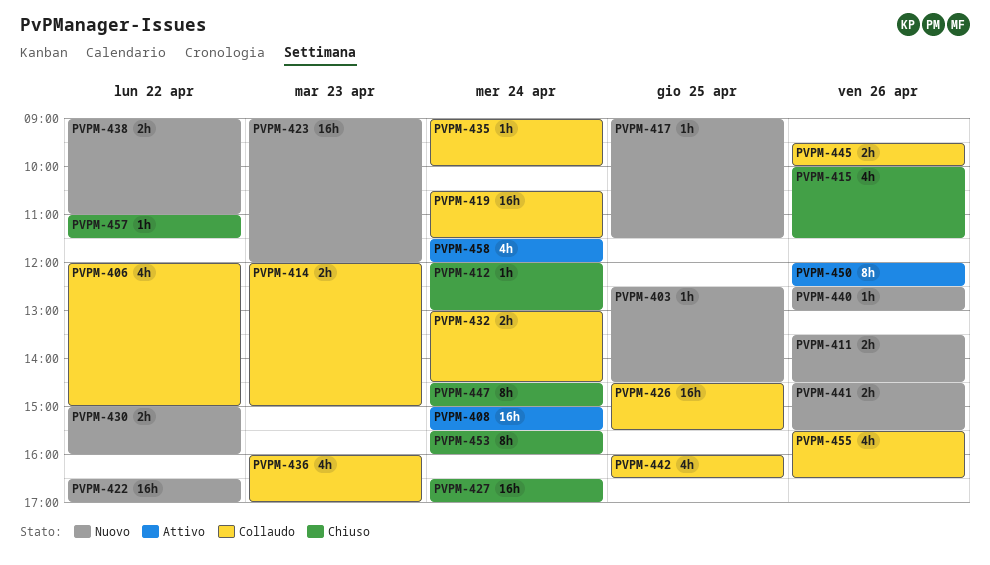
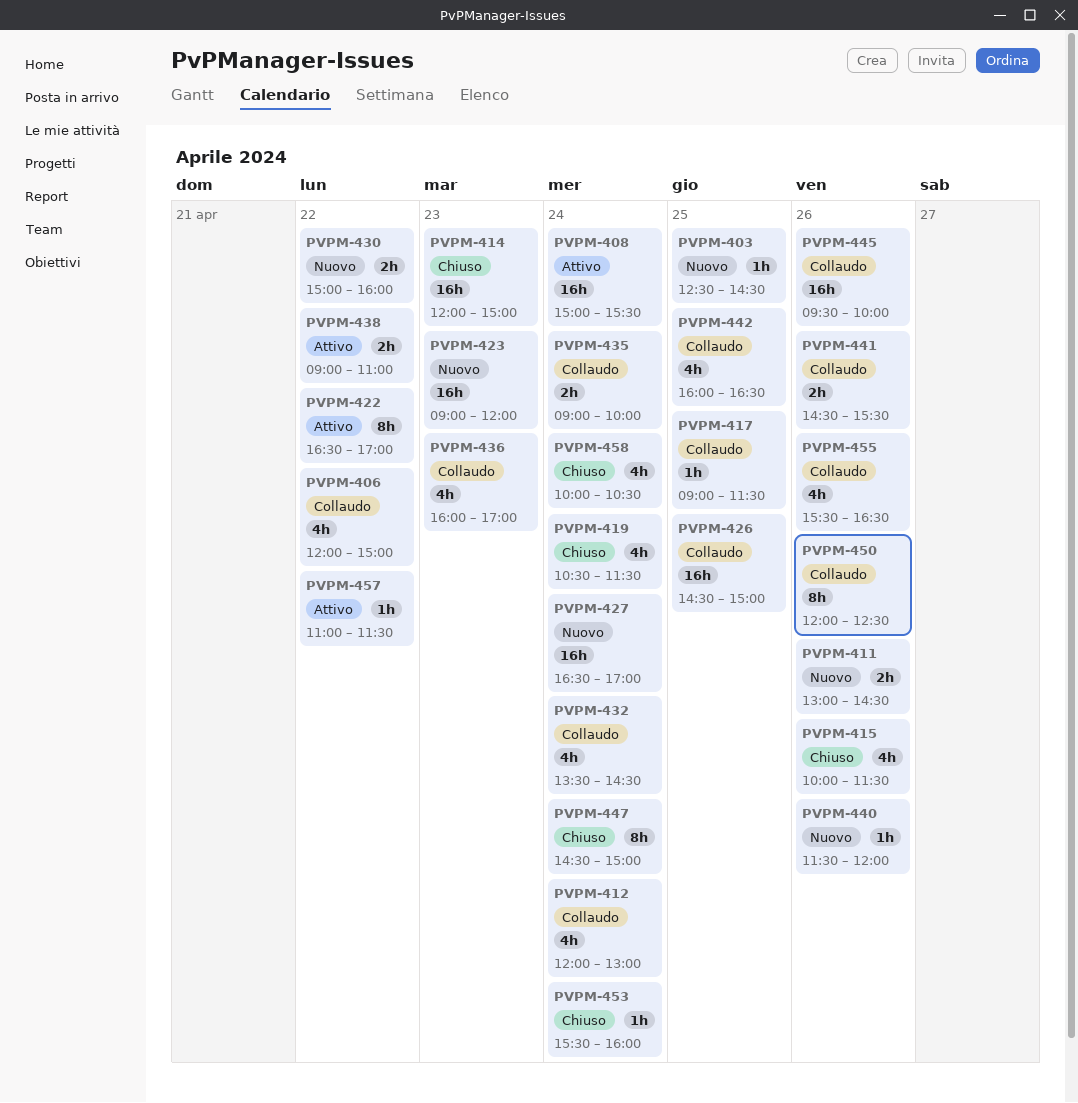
PVPM-411, begins: 13:30 -> 13:00
PVPM-412, status: Chiuso -> Collaudo
PVPM-412, estimate: 1h -> 4h
PVPM-414, status: Collaudo -> Chiuso
PVPM-414, estimate: 2h -> 16h
PVPM-417, status: Nuovo -> Collaudo
PVPM-419, status: Collaudo -> Chiuso
PVPM-419, estimate: 16h -> 4h
PVPM-422, status: Nuovo -> Attivo
PVPM-422, estimate: 16h -> 8h
PVPM-426, ends: 15:30 -> 15:00
PVPM-427, status: Chiuso -> Nuovo
PVPM-432, estimate: 2h -> 4h
PVPM-432, begins: 13:00 -> 13:30
PVPM-435, estimate: 1h -> 2h
PVPM-438, status: Nuovo -> Attivo
PVPM-440, begins: 12:30 -> 11:30
PVPM-440, ends: 13:00 -> 12:00
PVPM-441, status: Nuovo -> Collaudo
PVPM-445, estimate: 2h -> 16h
PVPM-450, status: Attivo -> Collaudo
PVPM-453, estimate: 8h -> 1h
PVPM-457, status: Chiuso -> Attivo
PVPM-458, status: Attivo -> Chiuso
PVPM-458, begins: 11:30 -> 10:00
PVPM-458, ends: 12:00 -> 10:30

